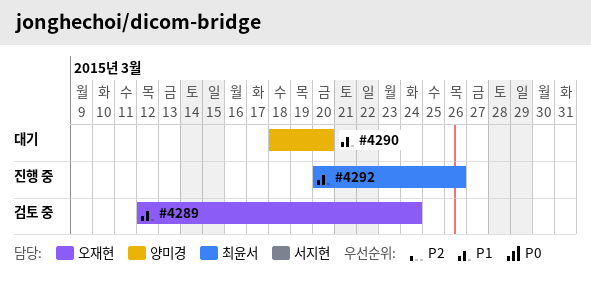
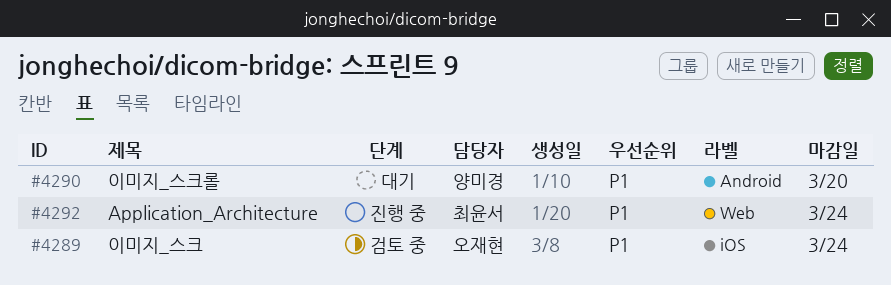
#4292, due: Mar 26 -> Mar 24

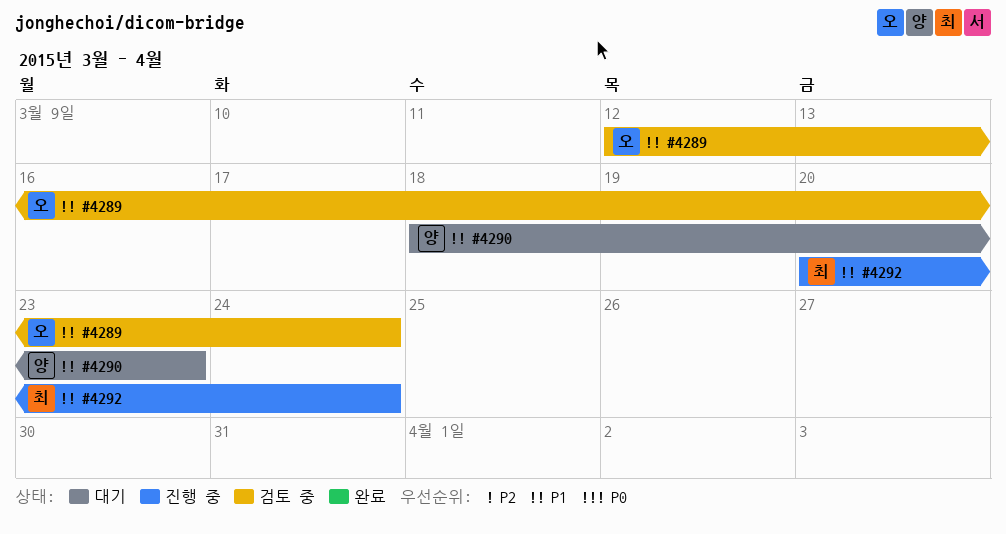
#4290, due: Mar 20 -> Mar 23

